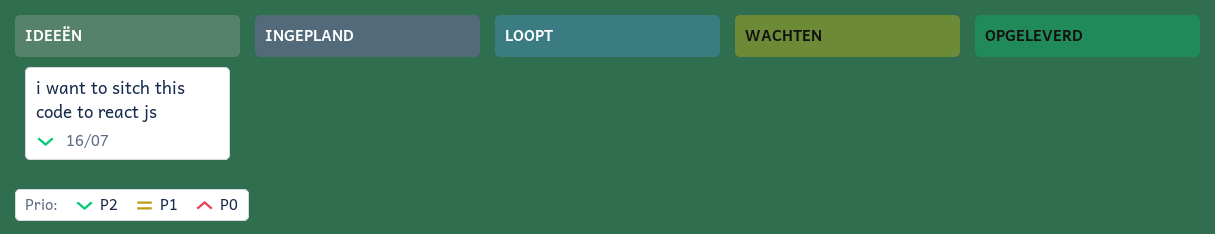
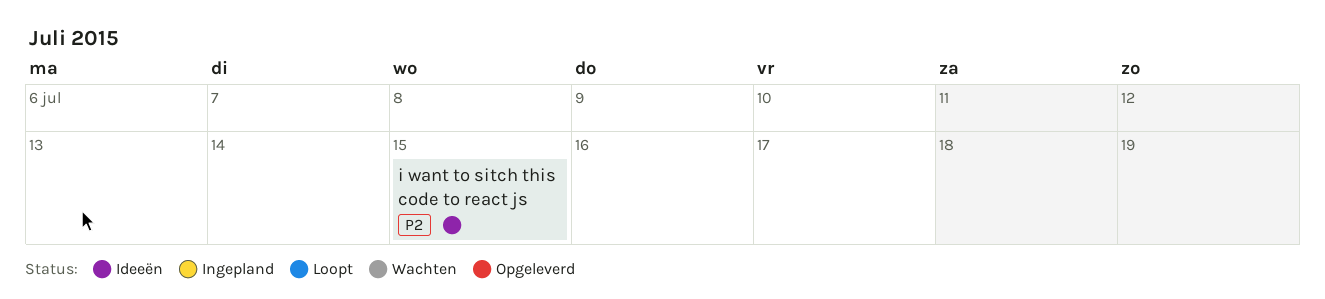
i want to sitch this code to react js, due: Jul 16 -> Jul 15

